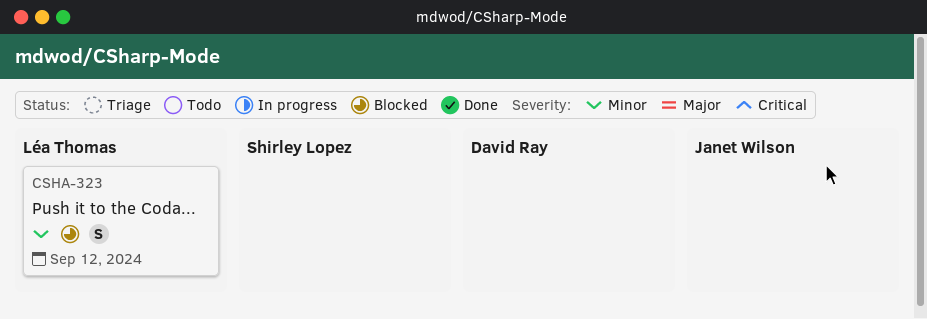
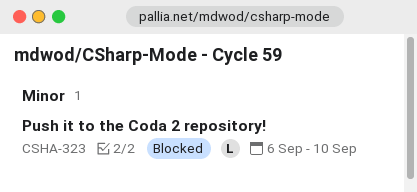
CSHA-323, estimate: S -> L
CSHA-323, due: Sep 12 -> Sep 10

